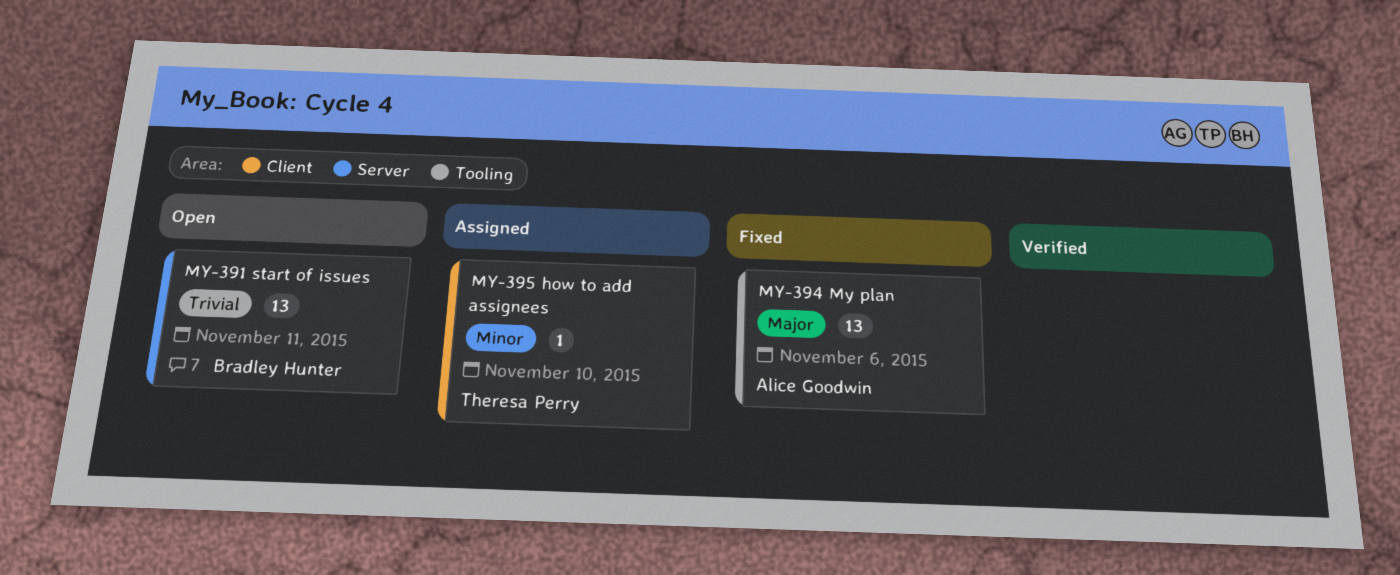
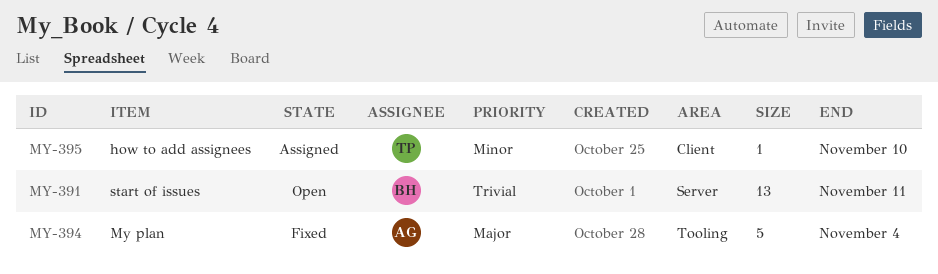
MY-394, estimate: 13 -> 5
MY-394, due: Nov 6 -> Nov 4

